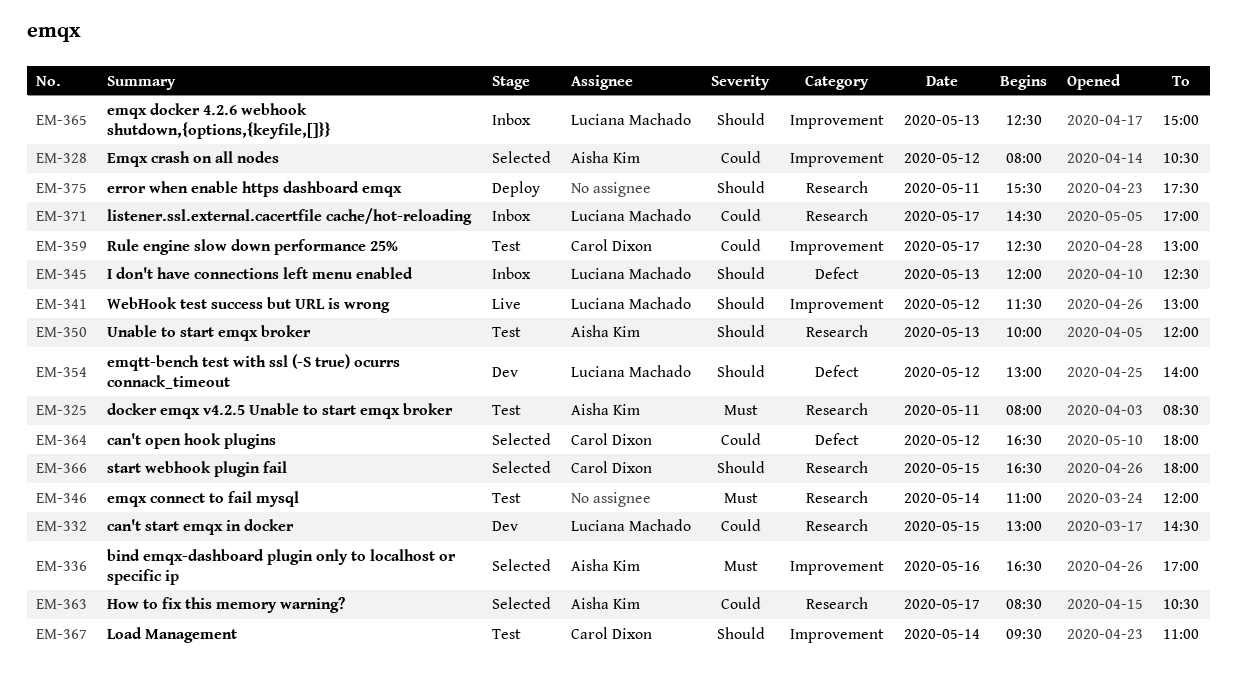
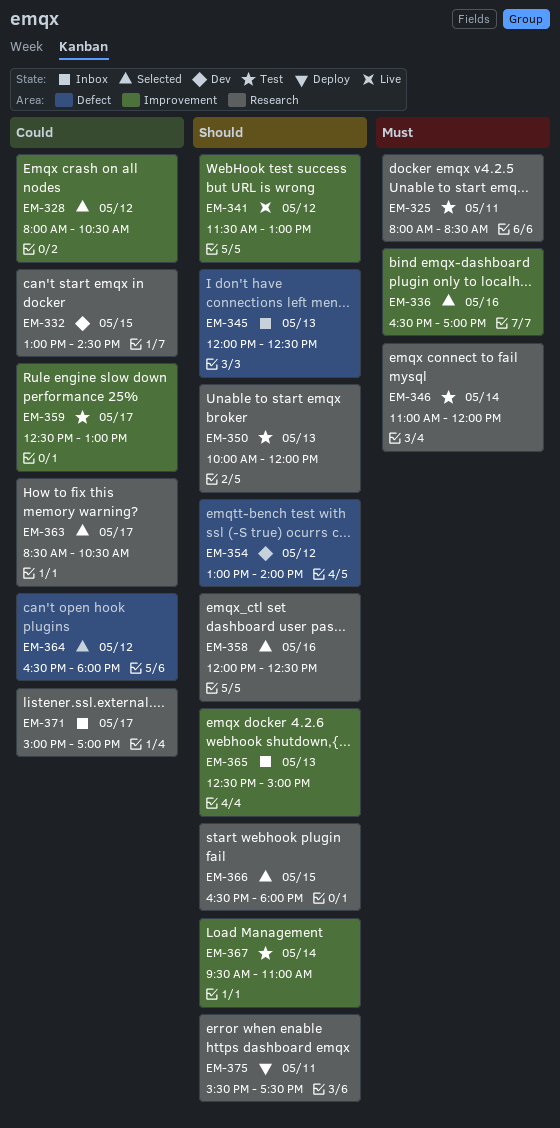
EM-358: none -> present
EM-371, begins: 14:30 -> 15:00

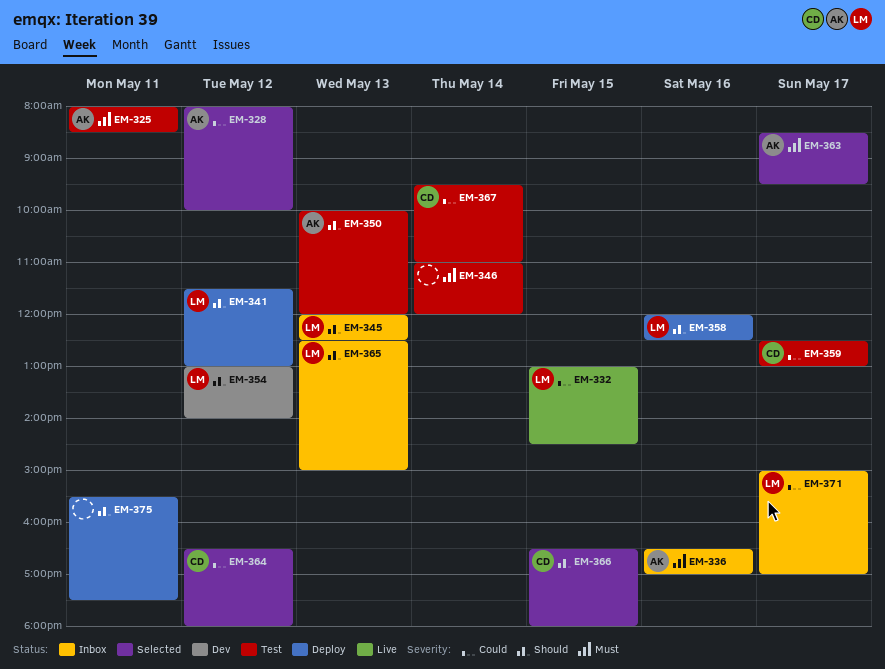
EM-328, ends: 10:30 -> 10:00
EM-332, status: Dev -> Live
EM-336, status: Selected -> Inbox
EM-341, status: Live -> Deploy
EM-358, status: Selected -> Deploy
EM-363, priority: Could -> Must
EM-363, ends: 10:30 -> 09:30
EM-367, priority: Should -> Could

